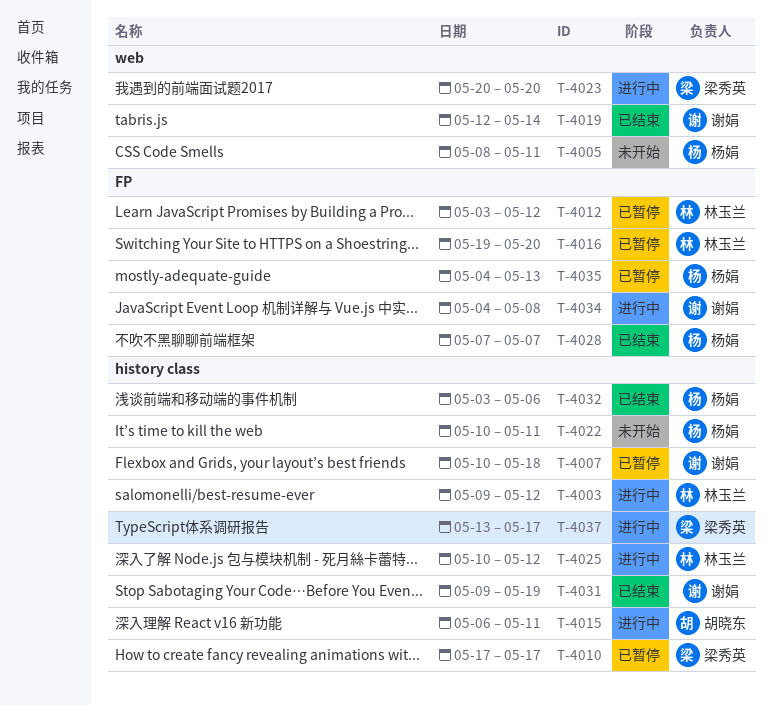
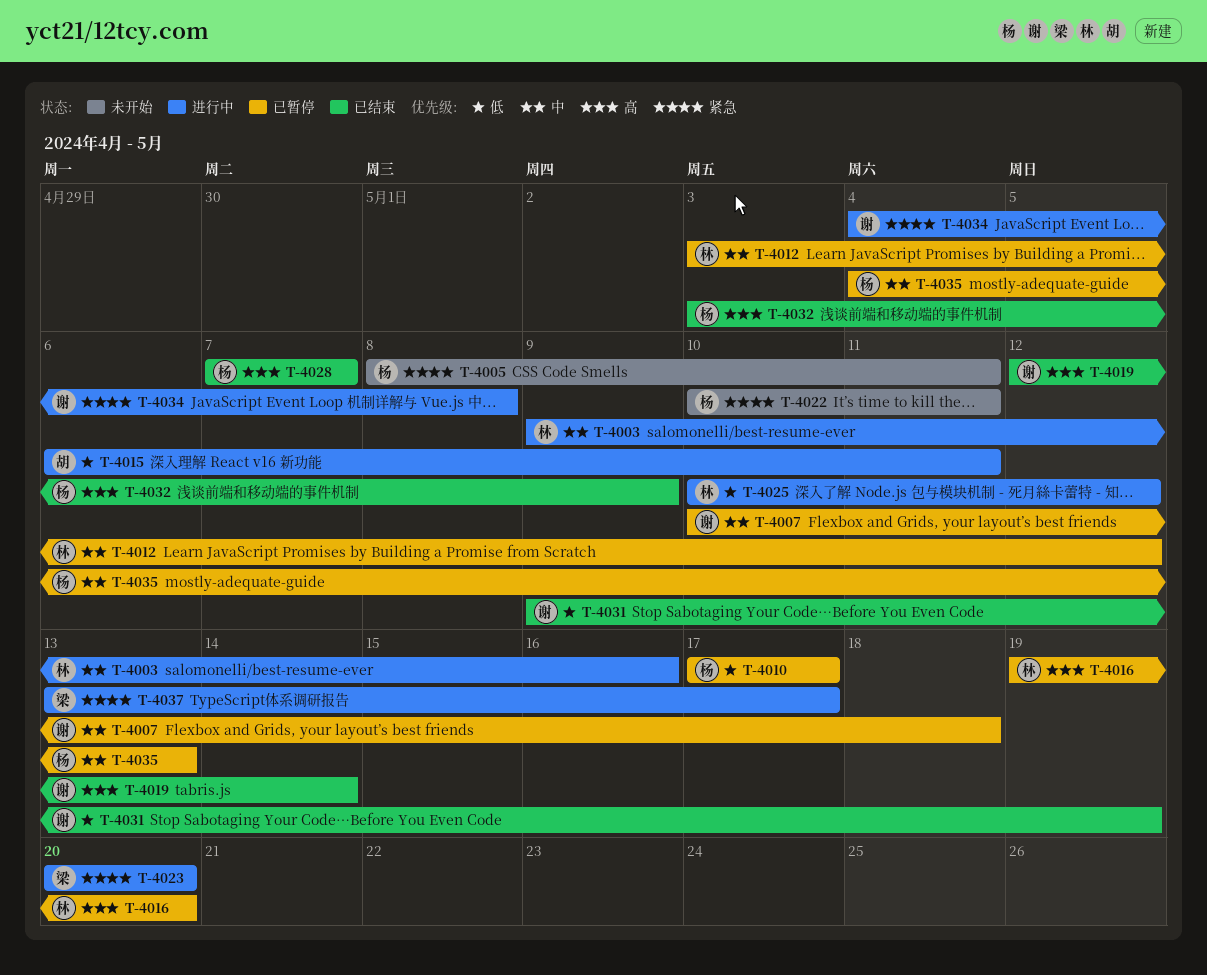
T-4003, due: May 12 -> May 16
T-4010, owner: 梁秀英 -> 杨娟
T-4032, due: May 6 -> May 9

